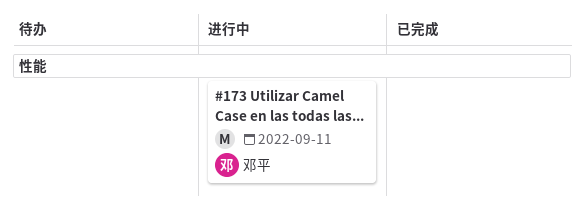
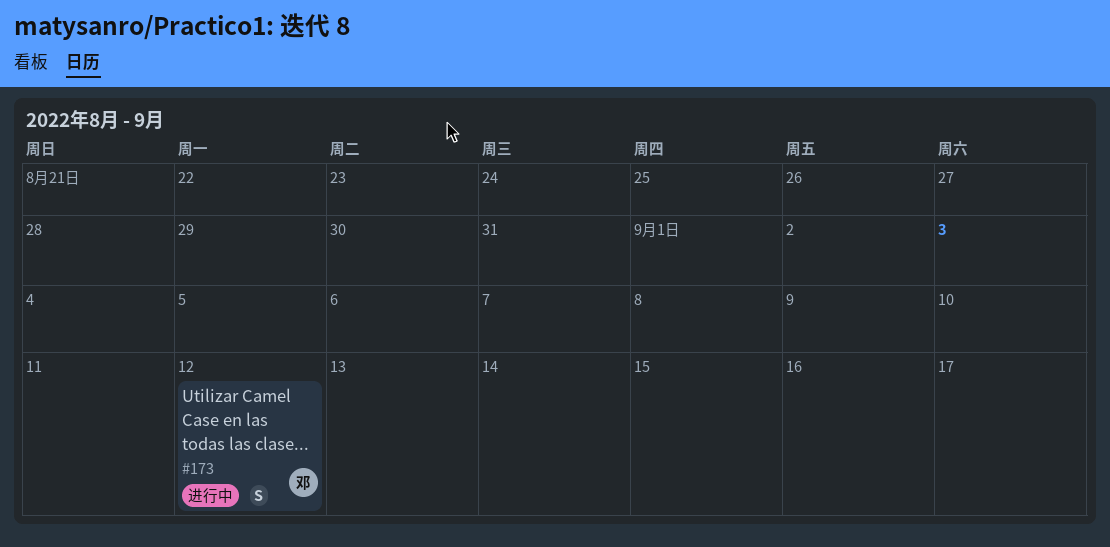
#173, estimate: M -> S
#173, due: Sep 11 -> Sep 12

